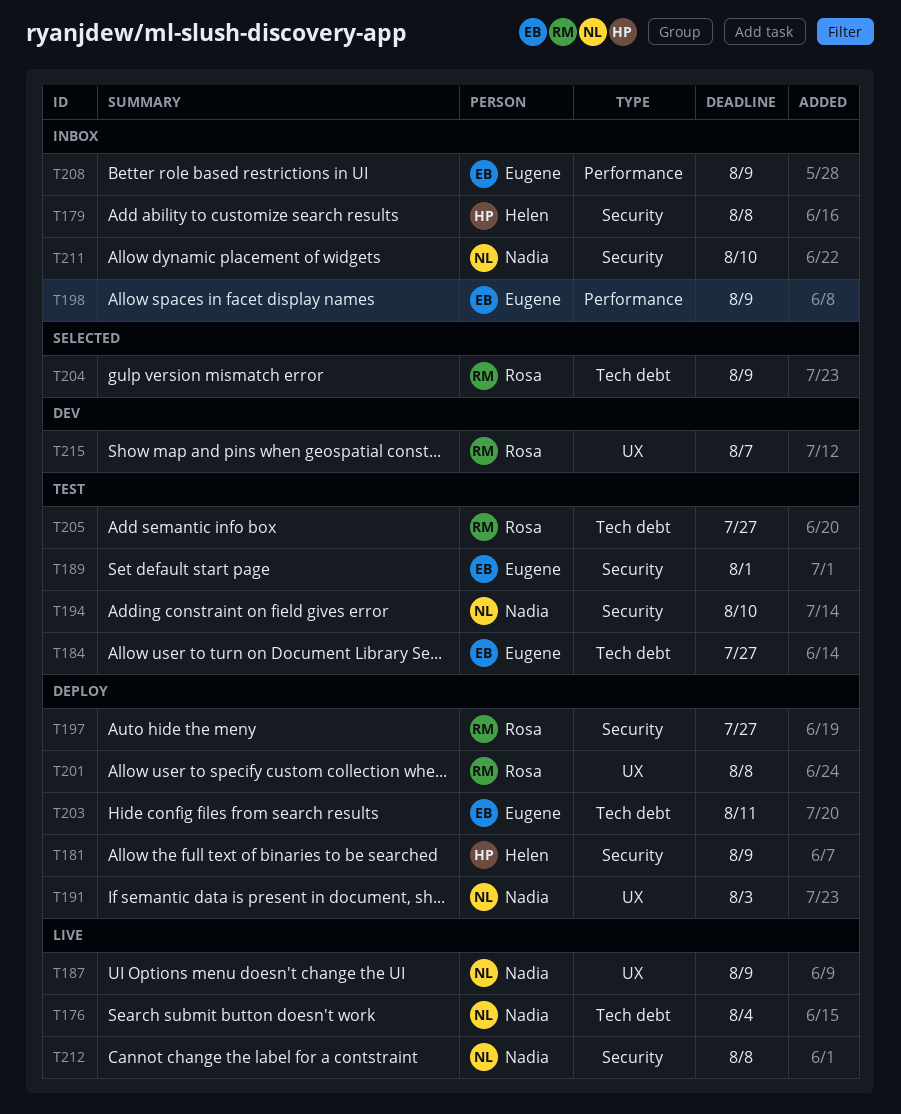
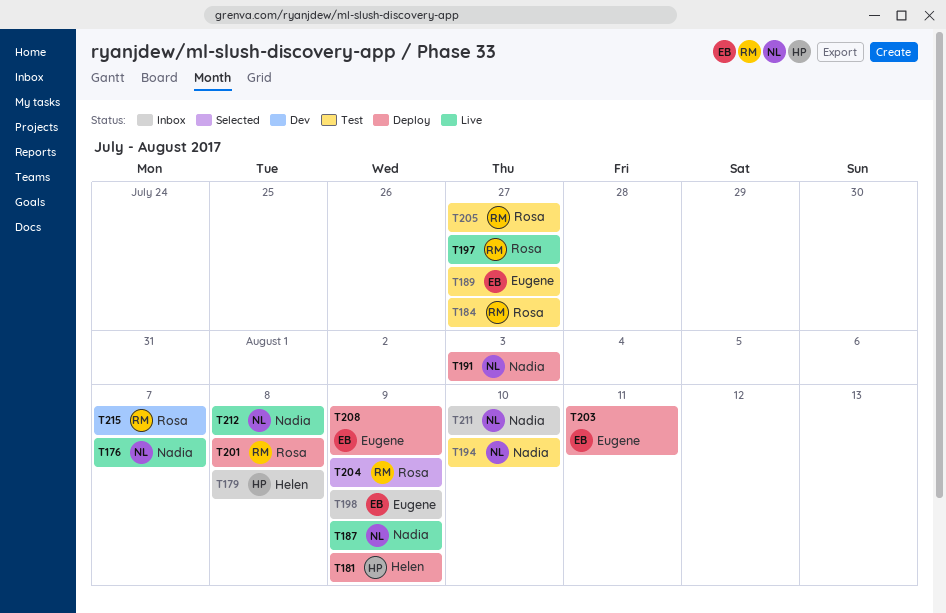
T176, due: Aug 4 -> Aug 7
T184, owner: Eugene -> Rosa
T189, due: Aug 1 -> Jul 27
T197, status: Deploy -> Live
T208, status: Inbox -> Deploy

